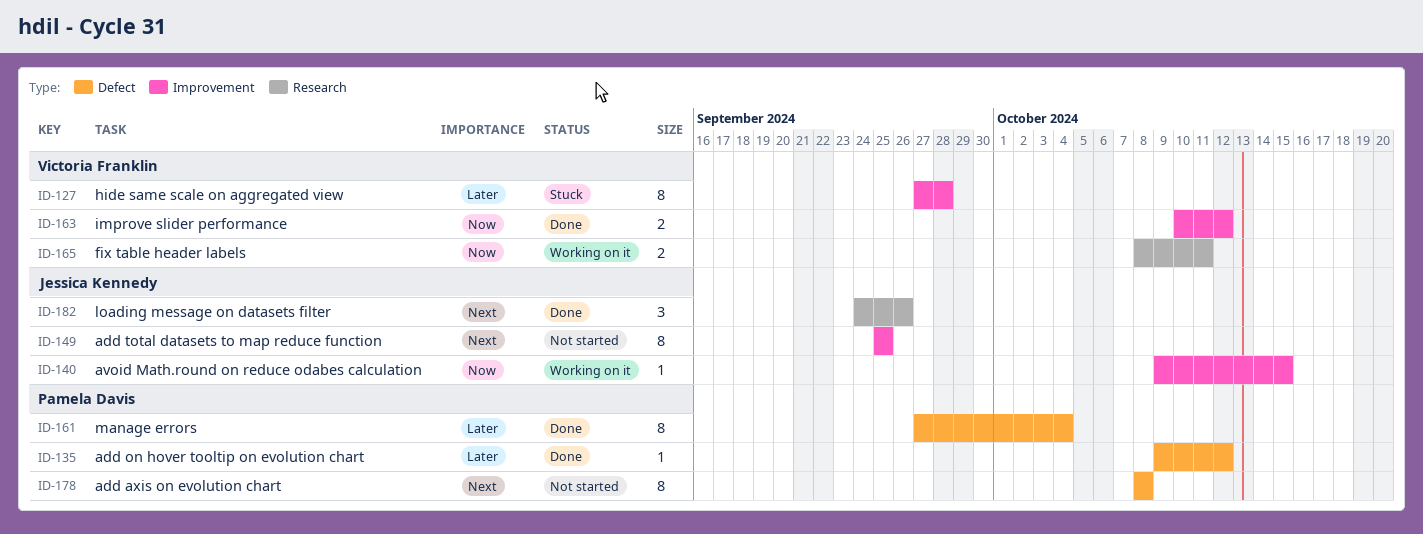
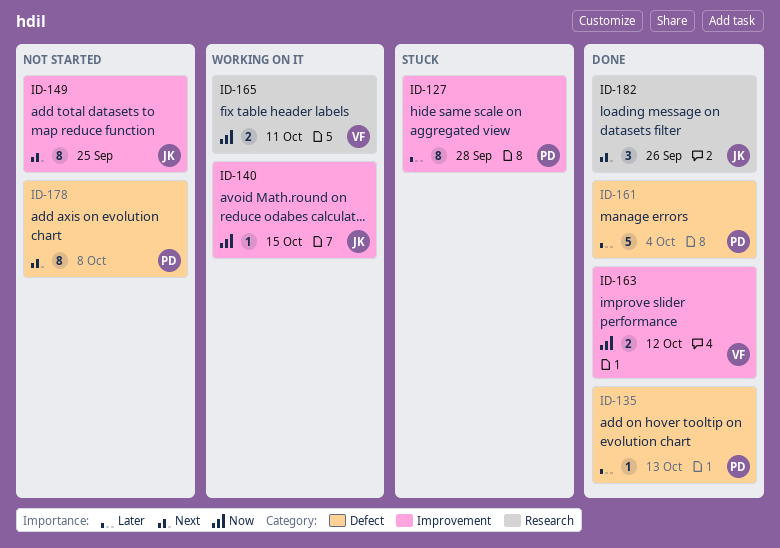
ID-127, owner: Victoria Franklin -> Pamela Davis
ID-135, due: Oct 12 -> Oct 13
ID-161, estimate: 8 -> 5

